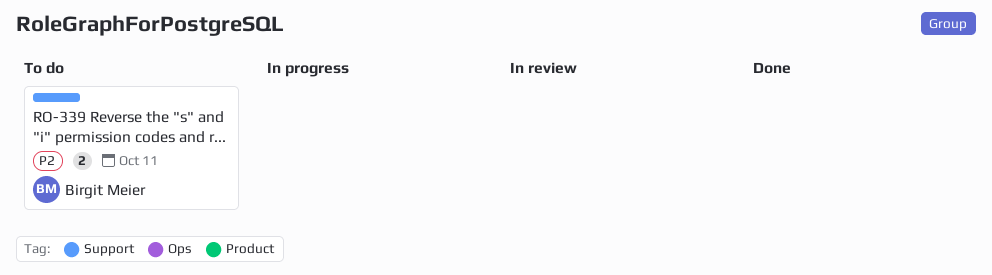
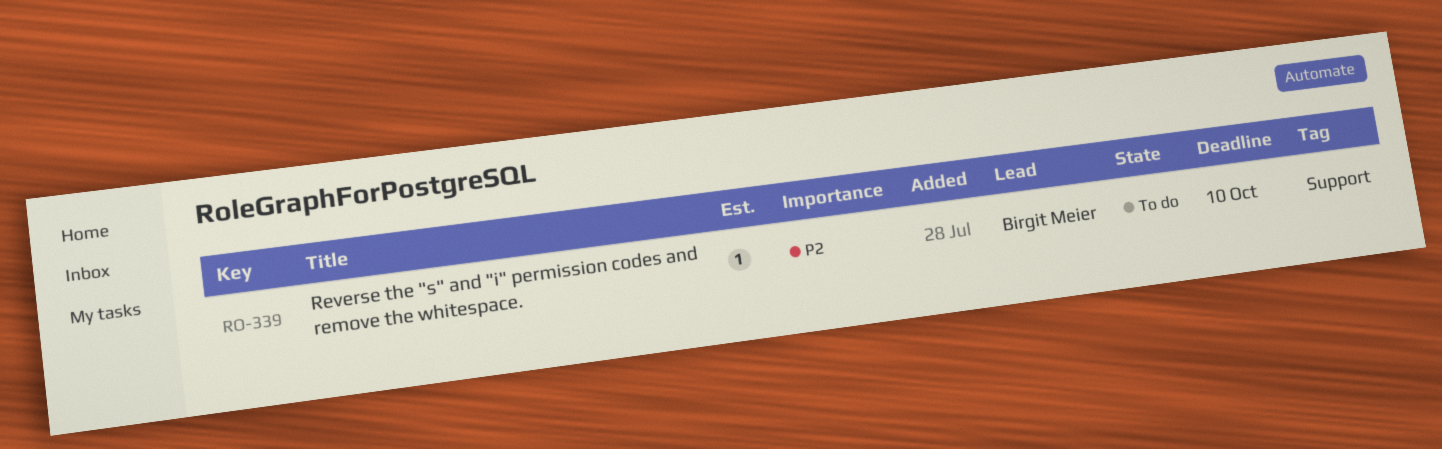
RO-339, estimate: 2 -> 1
RO-339, due: Oct 11 -> Oct 10

